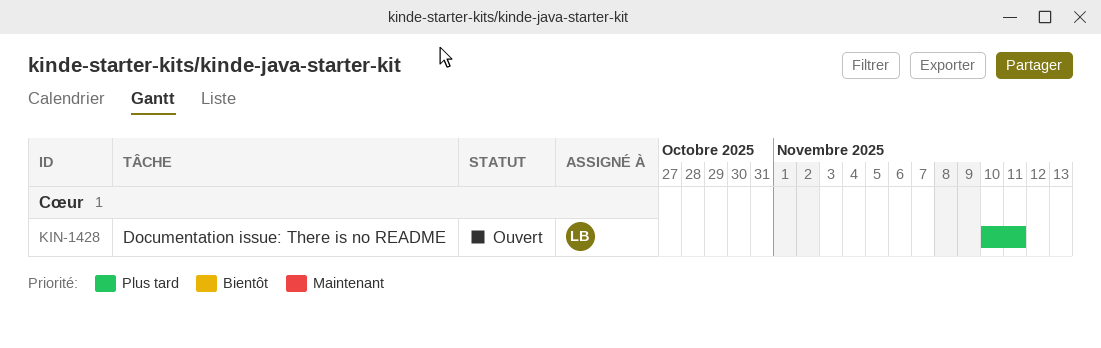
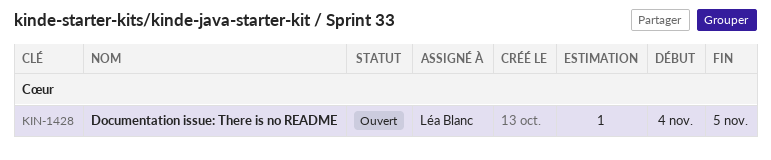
KIN-1428, start: Nov 10 -> Nov 4
KIN-1428, due: Nov 11 -> Nov 5

